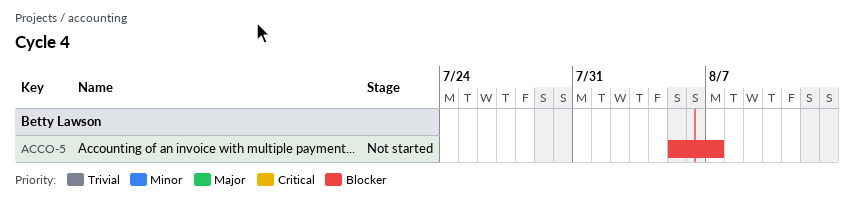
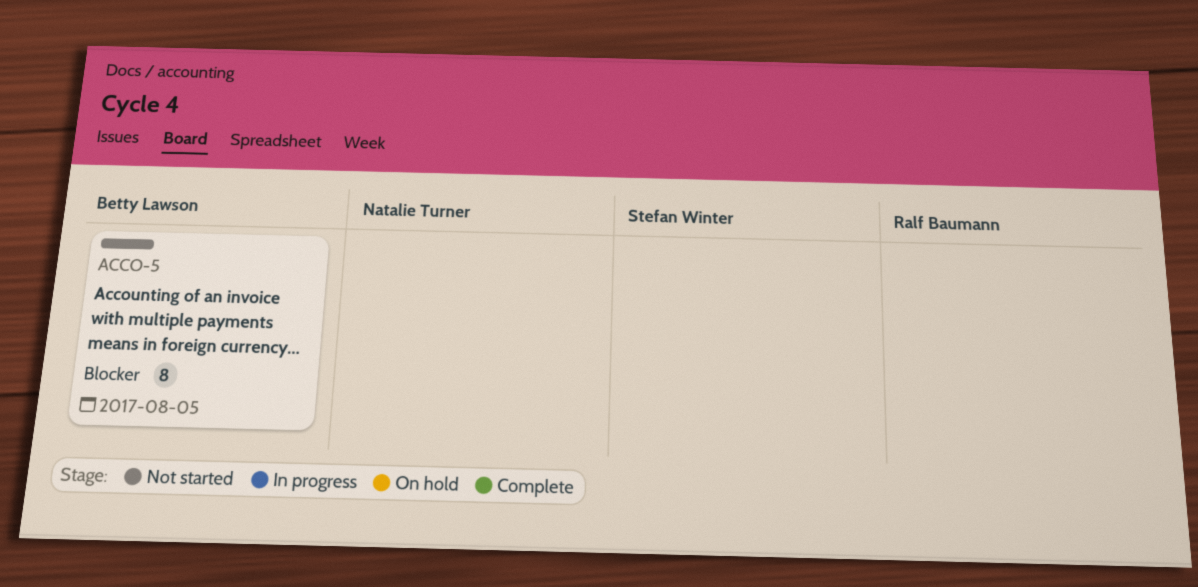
ACCO-5, due: Aug 7 -> Aug 5

